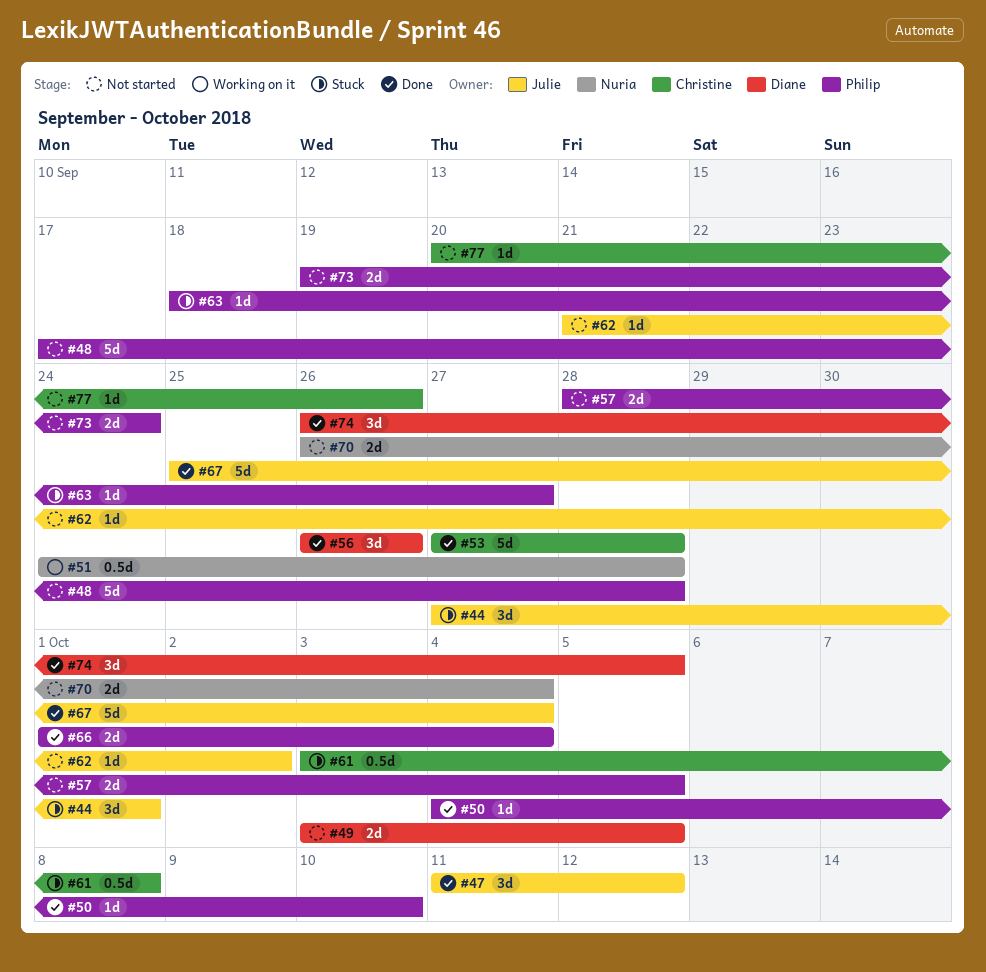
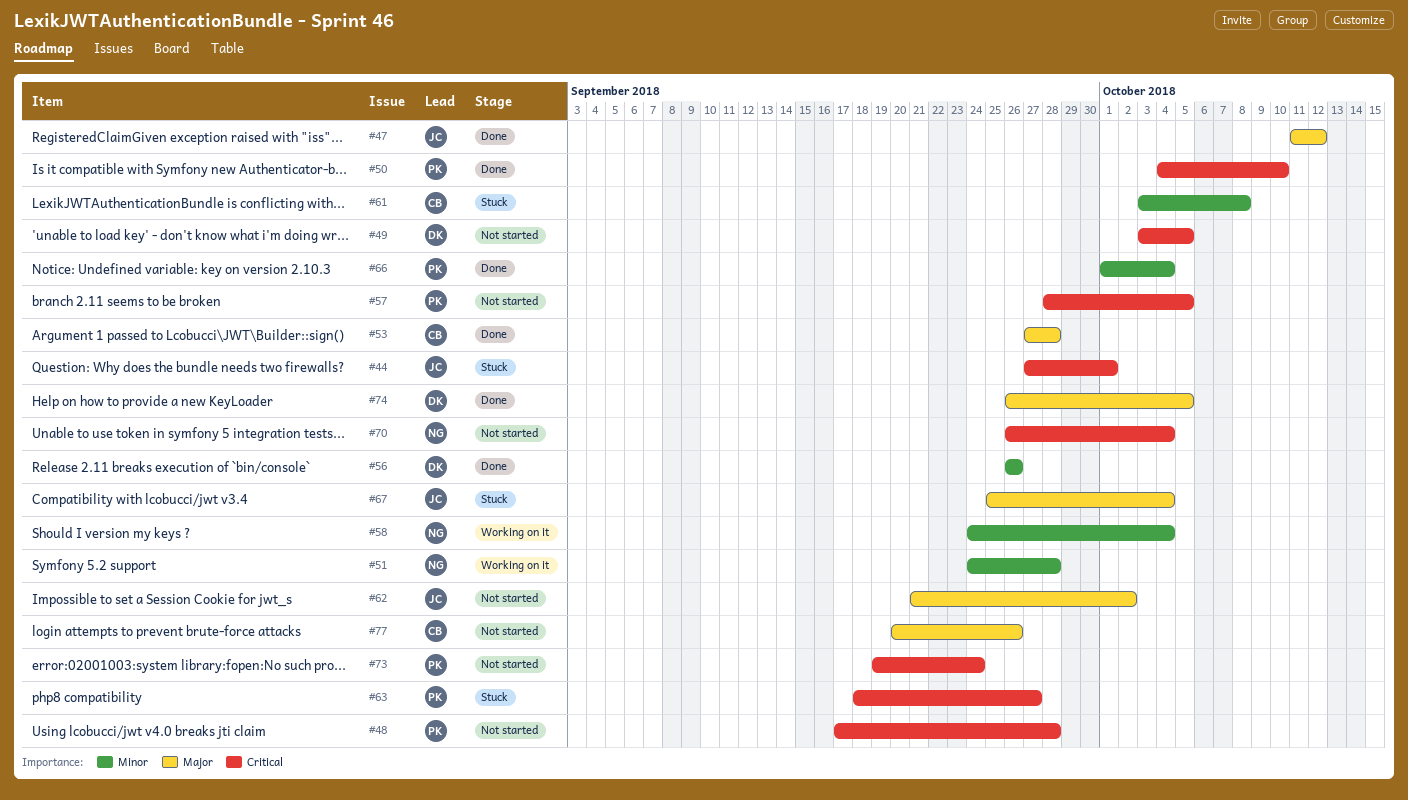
#58: none -> present
#67, status: Done -> Stuck

